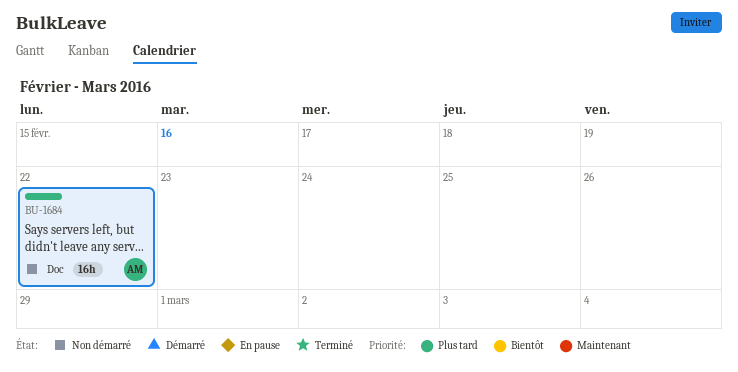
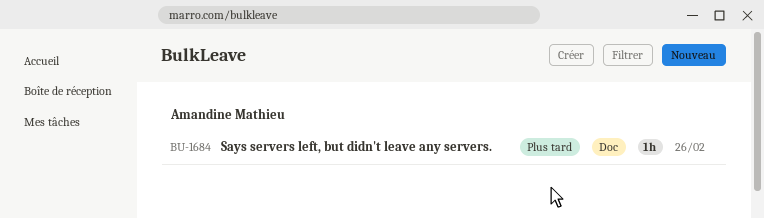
BU-1684, estimate: 16h -> 1h
BU-1684, due: Feb 22 -> Feb 26

